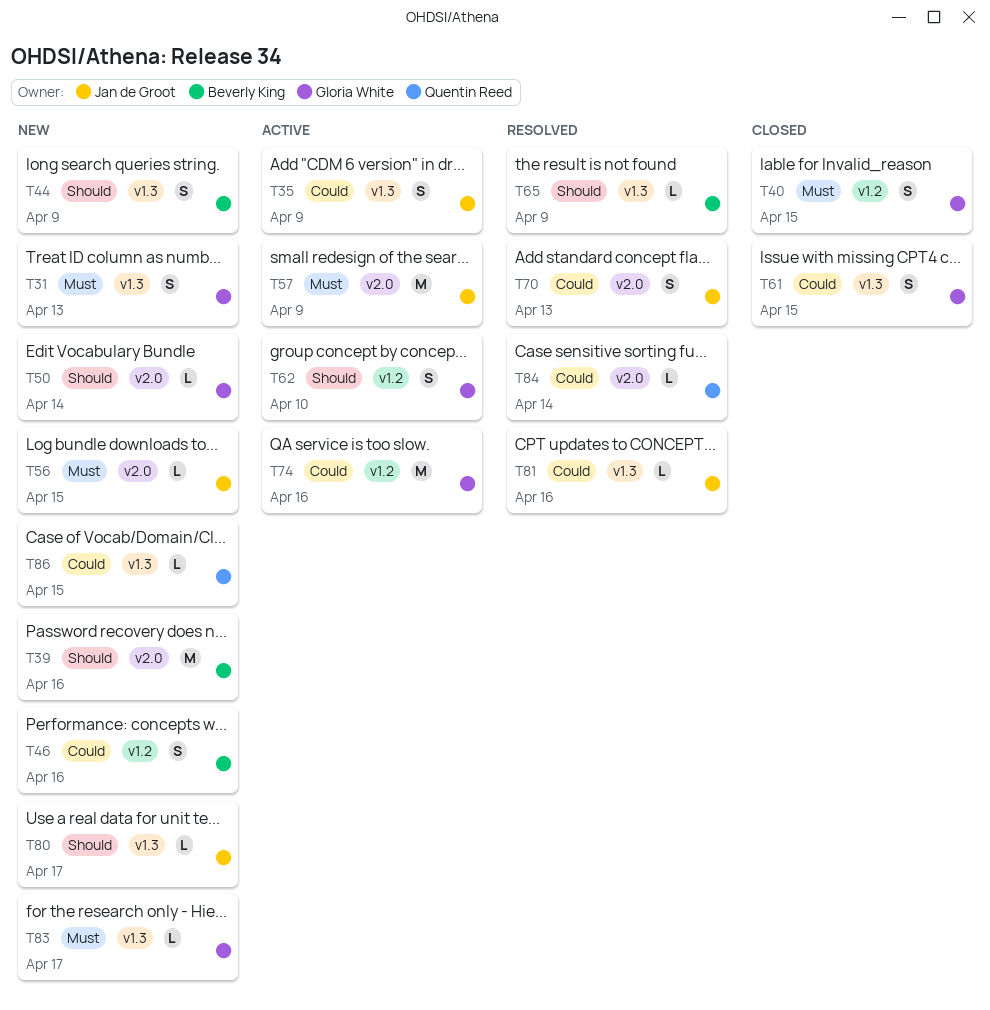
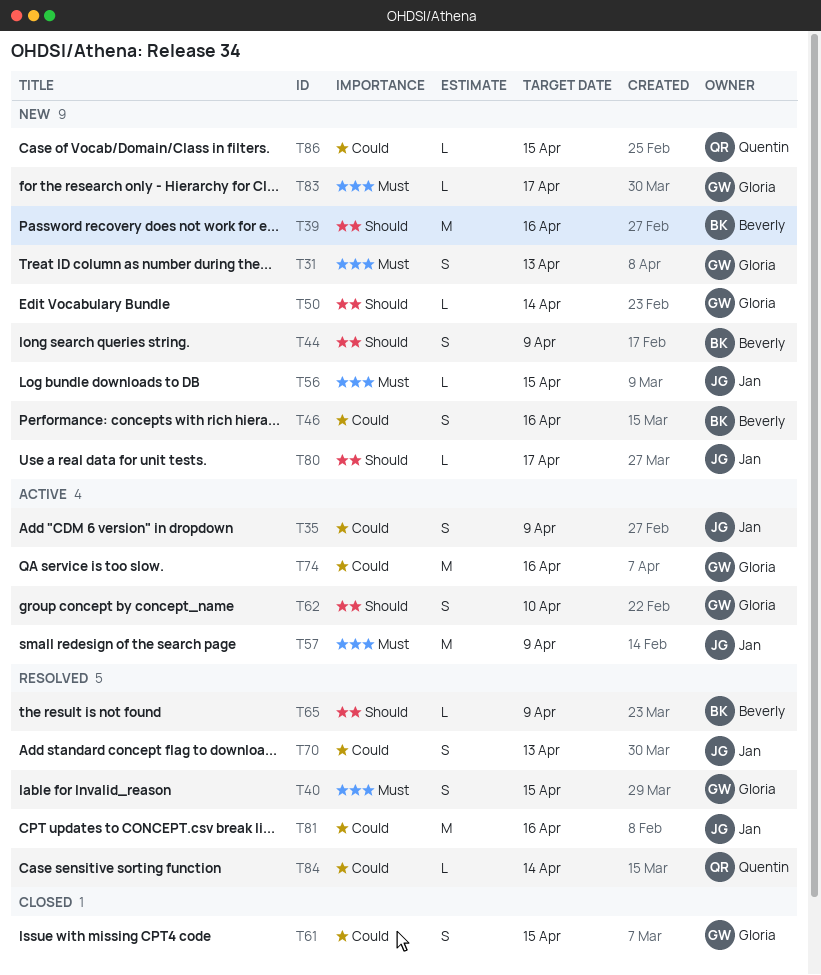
T40, status: Closed -> Resolved
T81, estimate: L -> M

